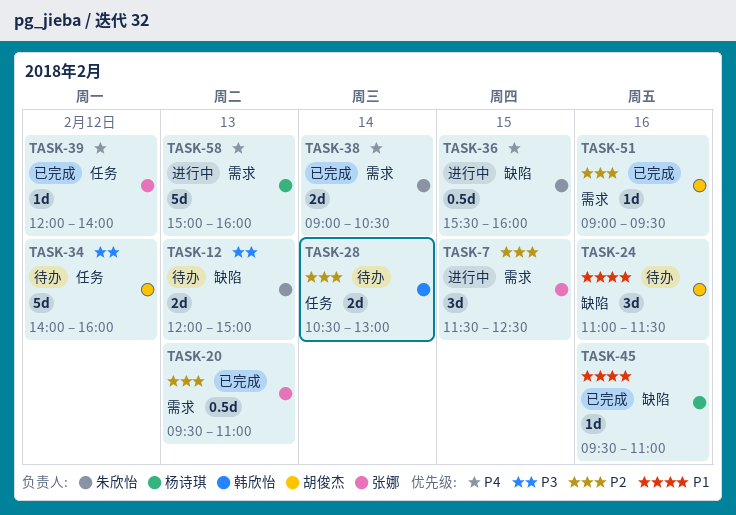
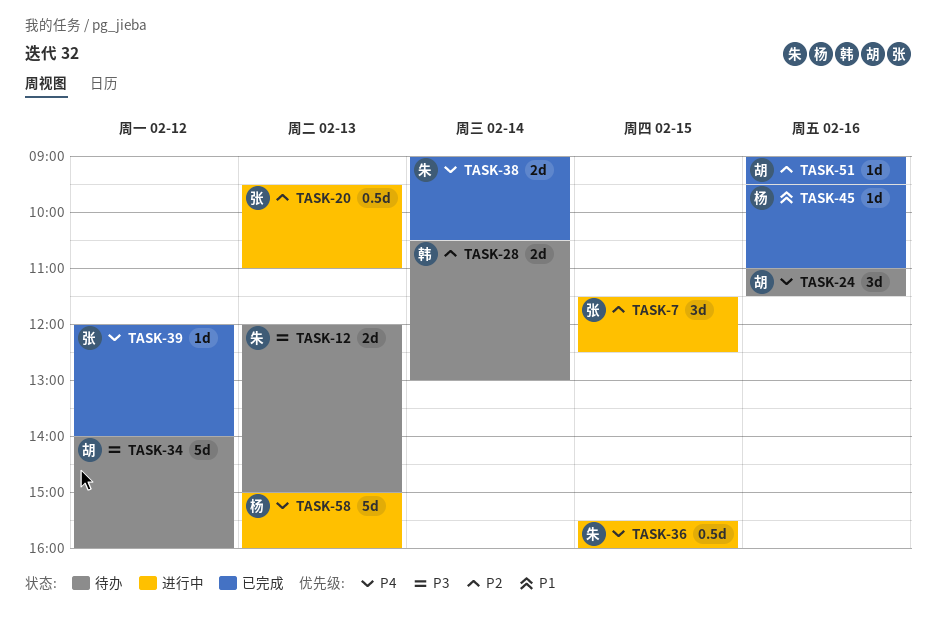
TASK-20, status: 已完成 -> 进行中
TASK-24, priority: P1 -> P4

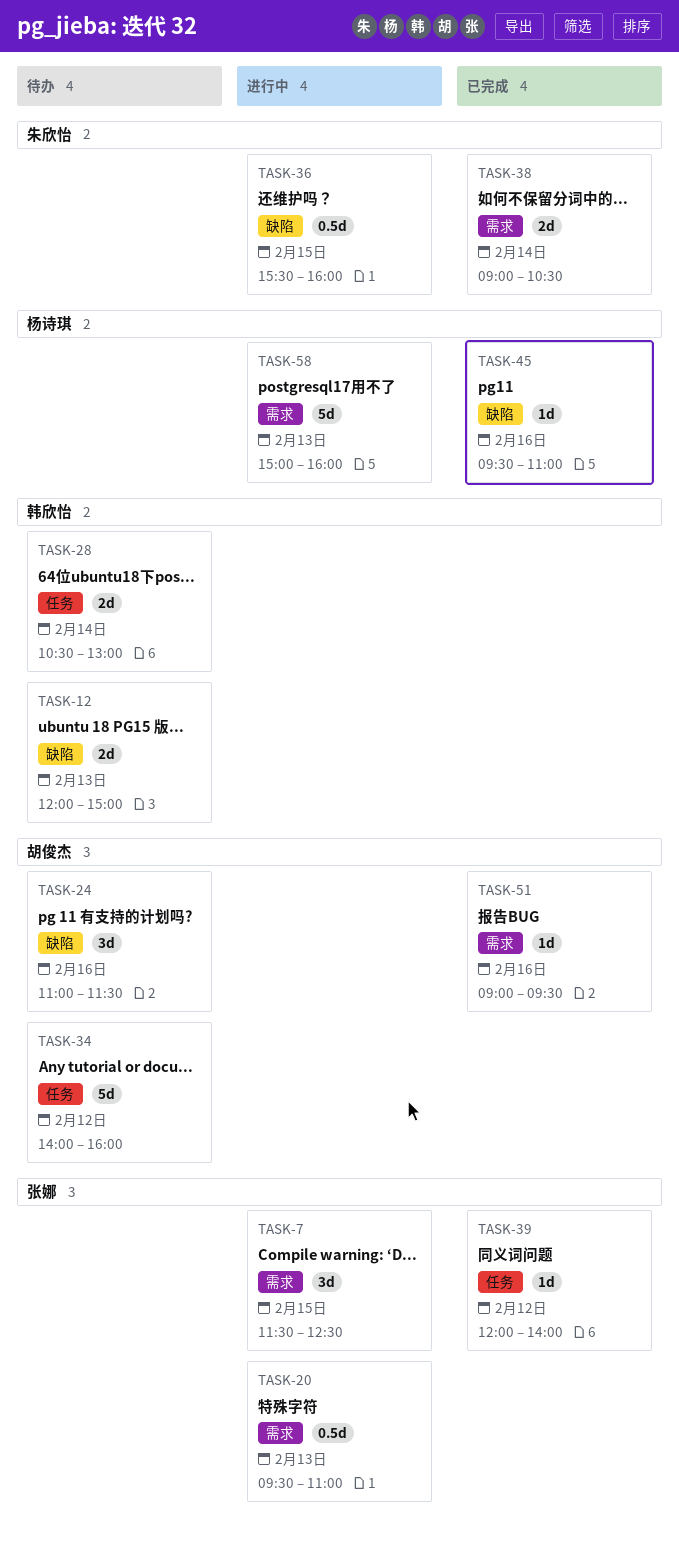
TASK-12, owner: 朱欣怡 -> 韩欣怡

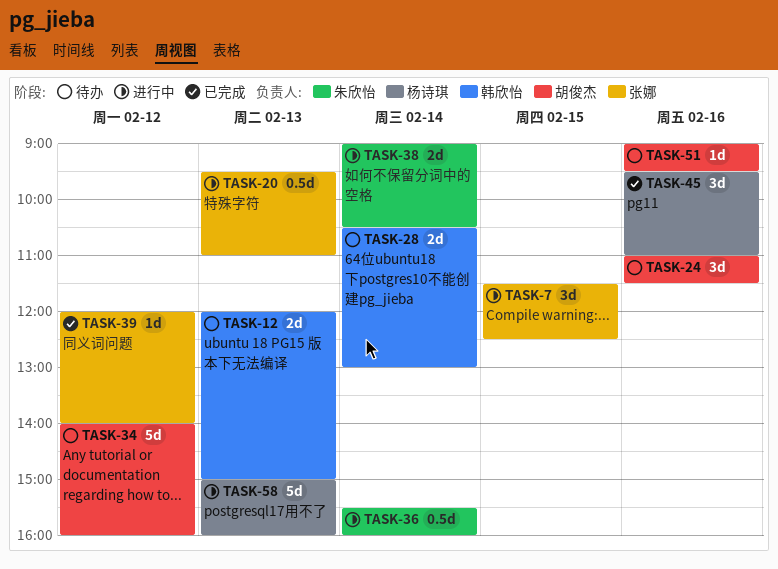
TASK-36, day: Feb 15 -> Feb 14
TASK-38, status: 已完成 -> 进行中
TASK-45, estimate: 1d -> 3d
TASK-51, status: 已完成 -> 待办

